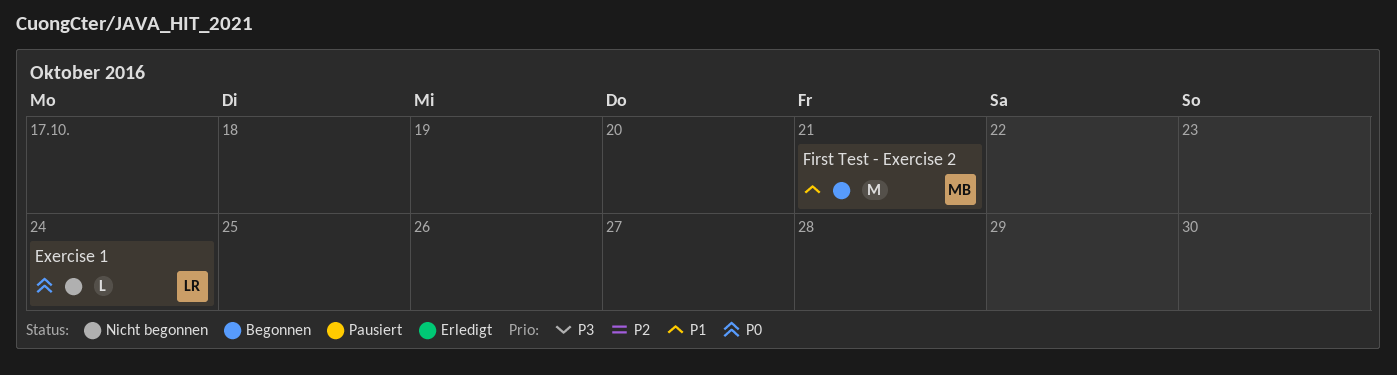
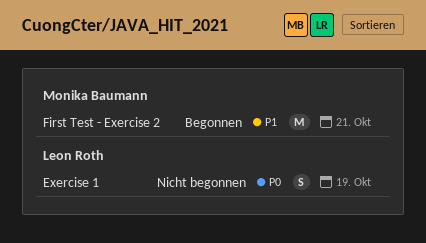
Exercise 1, estimate: L -> S
Exercise 1, due: Oct 24 -> Oct 19

